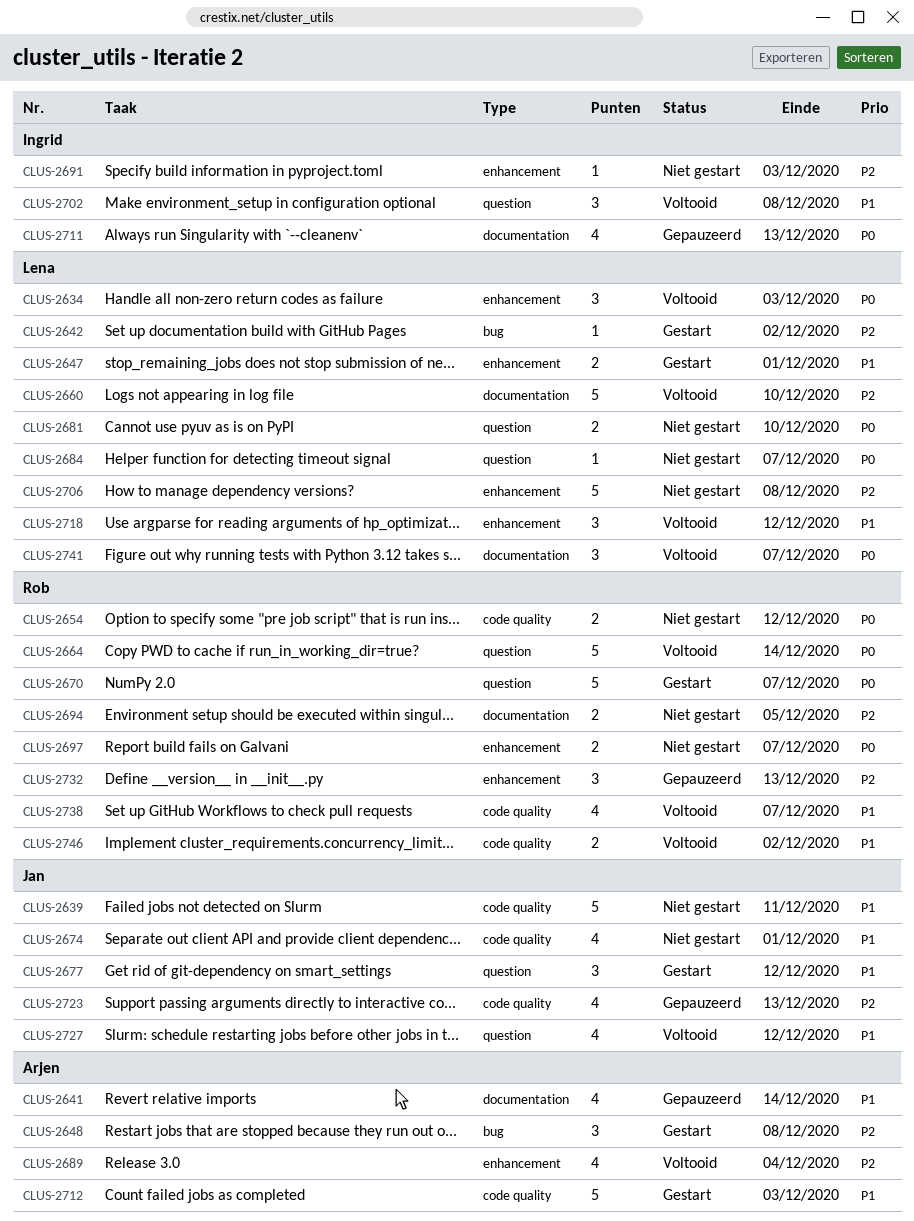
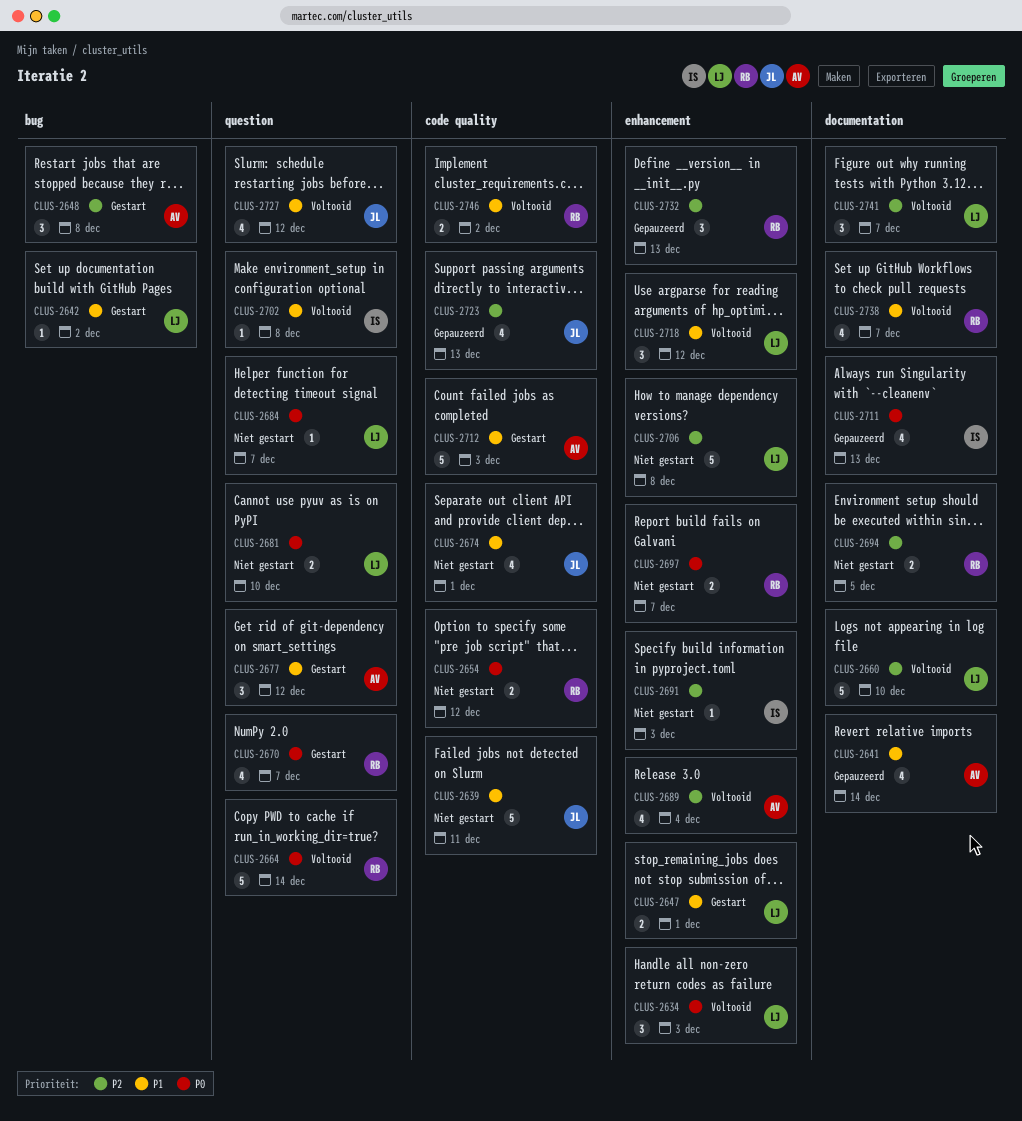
CLUS-2642, priority: P2 -> P1
CLUS-2670, estimate: 5 -> 4
CLUS-2677, owner: Jan -> Arjen
CLUS-2702, estimate: 3 -> 1
CLUS-2738, label: code quality -> documentation
CLUS-2741, priority: P0 -> P2

